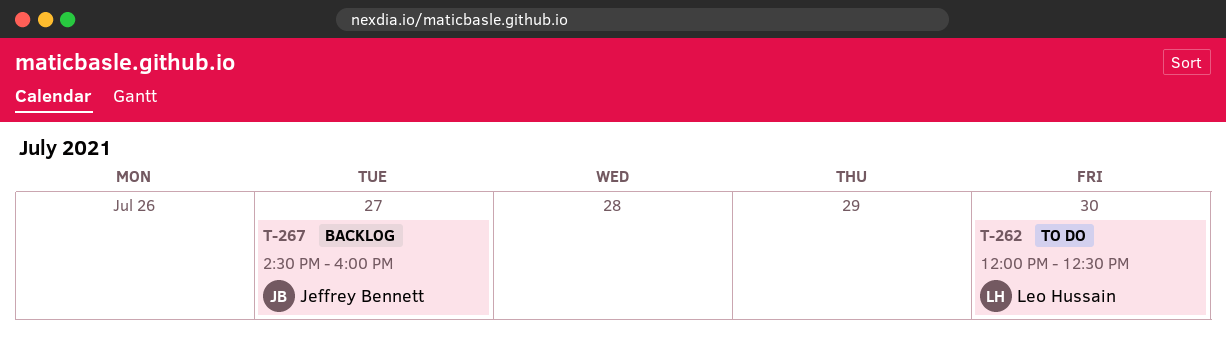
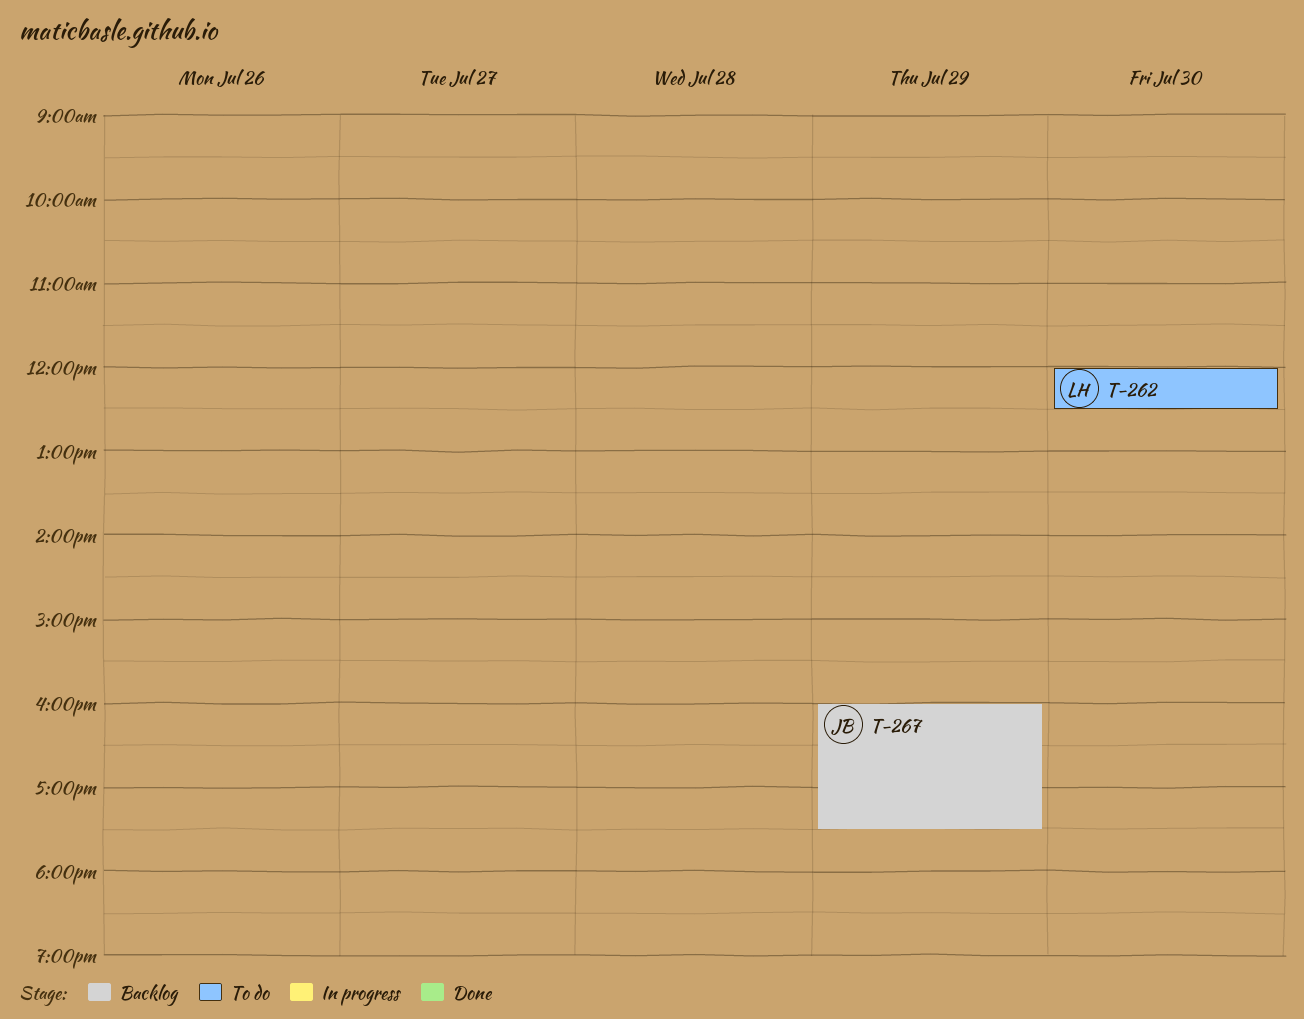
T-267, day: Jul 27 -> Jul 29
T-267, begins: 14:30 -> 16:00
T-267, ends: 16:00 -> 17:30

